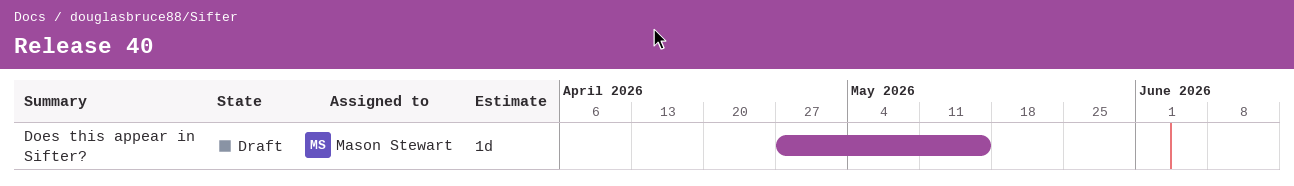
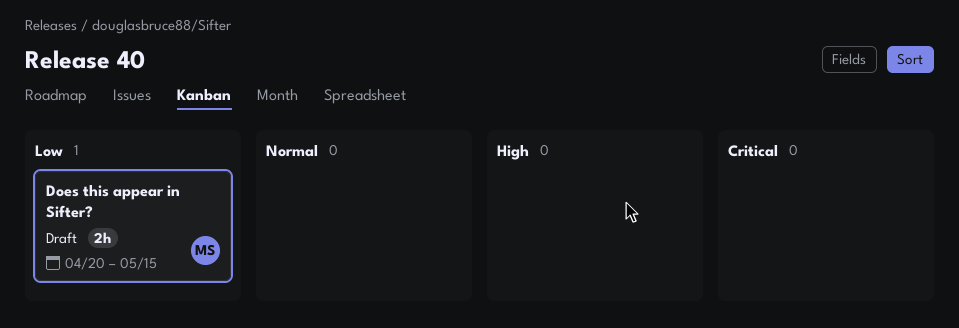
Does this appear in Sifter?, estimate: 1d -> 2h
Does this appear in Sifter?, start: Apr 27 -> Apr 20

